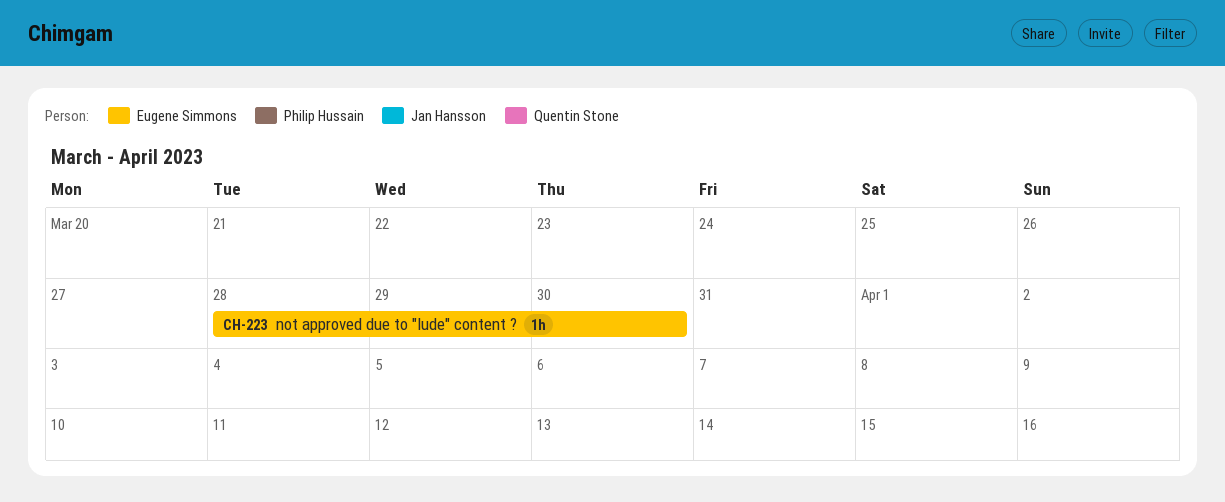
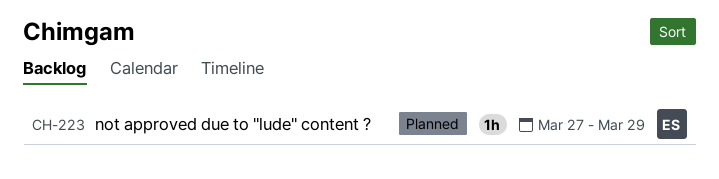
CH-223, start: Mar 28 -> Mar 27
CH-223, due: Mar 30 -> Mar 29

